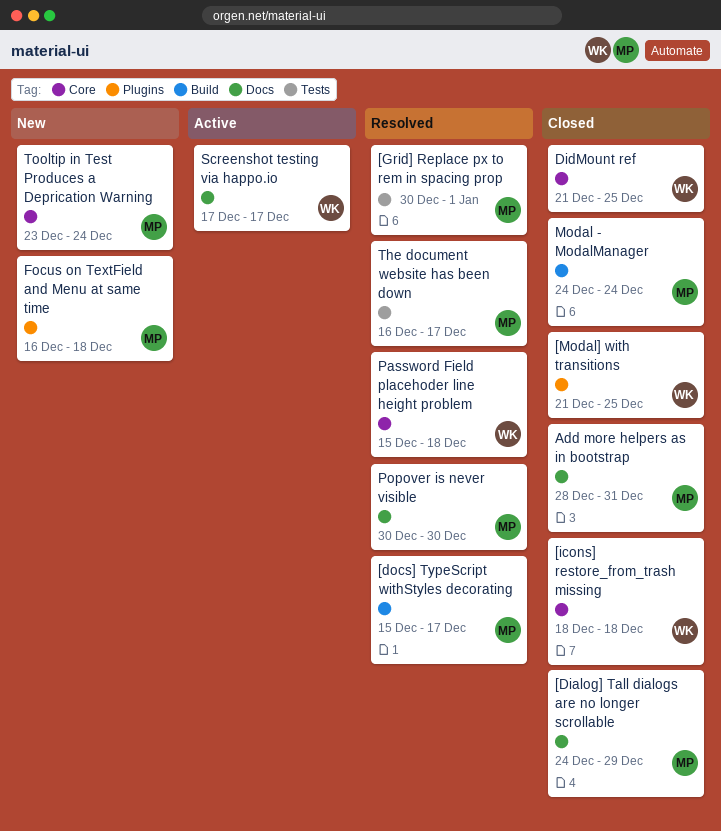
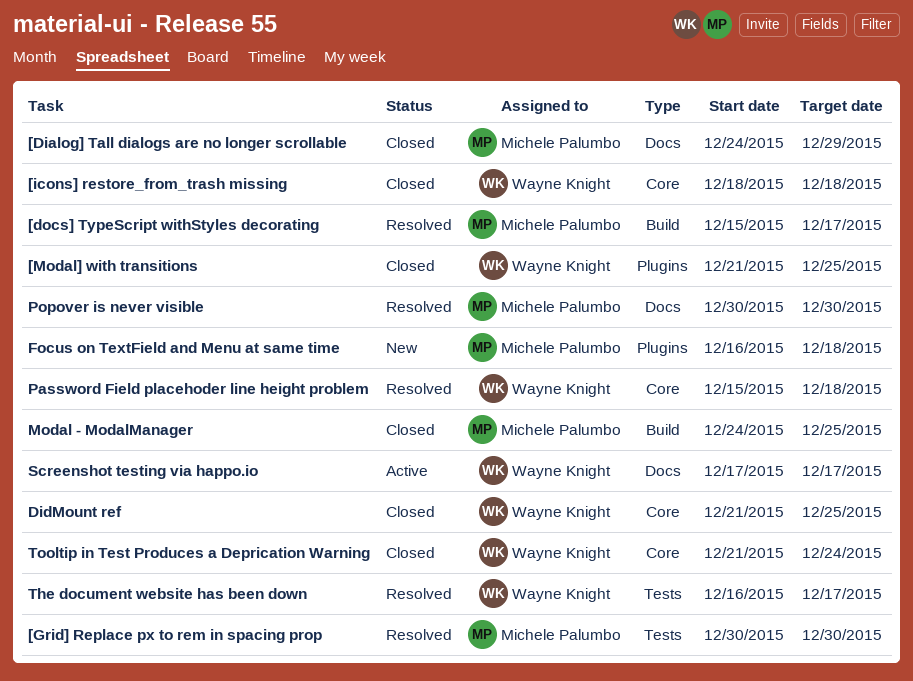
[Grid] Replace px to rem in spacing prop, due: Jan 1 -> Dec 30
Add more helpers as in bootstrap: present -> none
Modal - ModalManager, due: Dec 24 -> Dec 25
The document website has been down, owner: Michele Palumbo -> Wayne Knight
Tooltip in Test Produces a Deprication Warning, status: New -> Closed
Tooltip in Test Produces a Deprication Warning, owner: Michele Palumbo -> Wayne Knight
Tooltip in Test Produces a Deprication Warning, start: Dec 23 -> Dec 21

